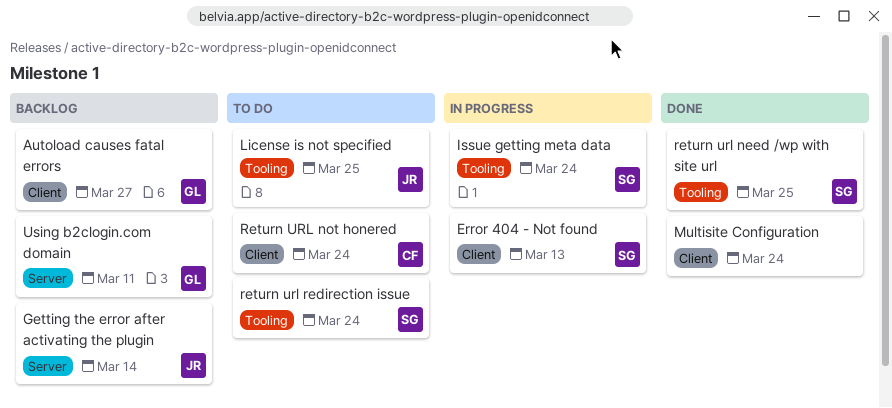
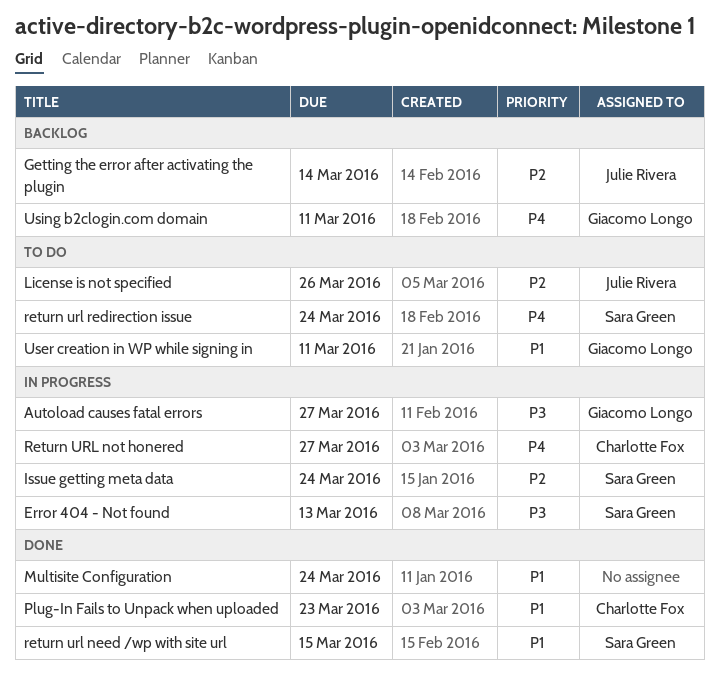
Autoload causes fatal errors, status: Backlog -> In progress
License is not specified, due: Mar 25 -> Mar 26
Plug-In Fails to Unpack when uploaded: none -> present
return url need /wp with site url, due: Mar 25 -> Mar 15
Return URL not honered, status: To do -> In progress
Return URL not honered, due: Mar 24 -> Mar 27
User creation in WP while signing in: none -> present

